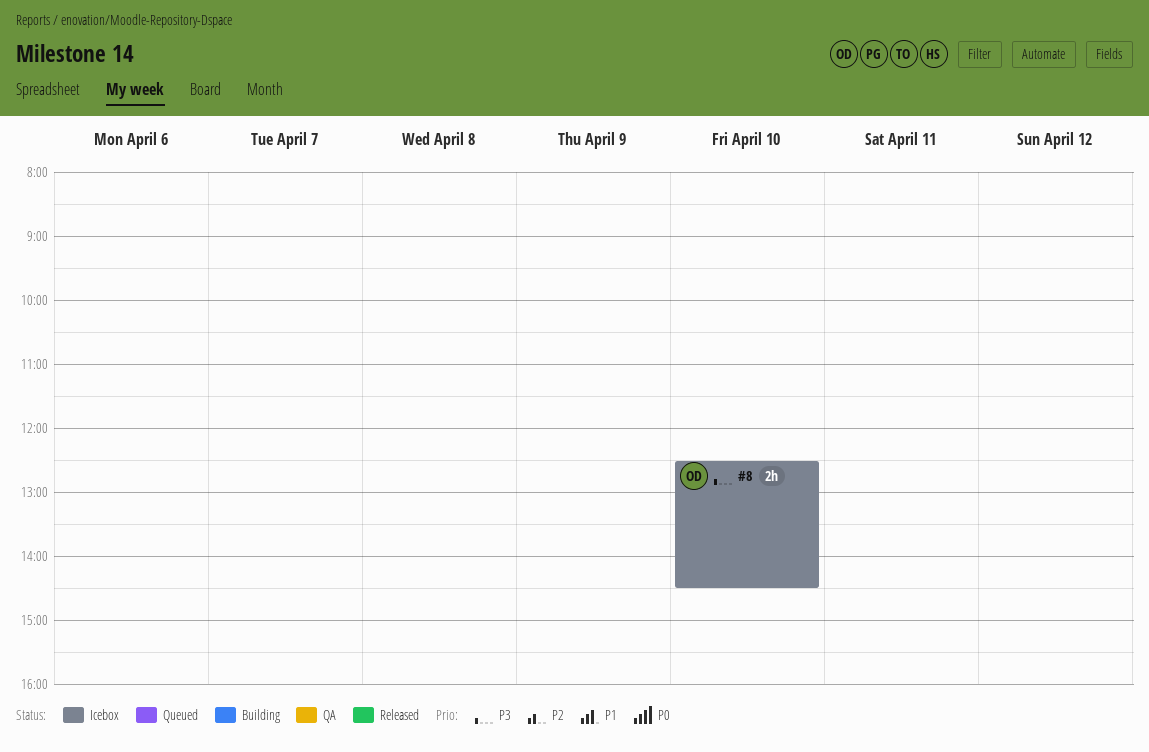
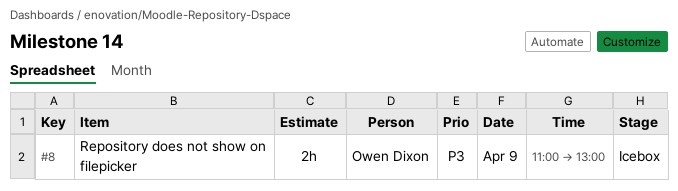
#8, day: Apr 10 -> Apr 9
#8, begins: 12:30 -> 11:00
#8, ends: 14:30 -> 13:00

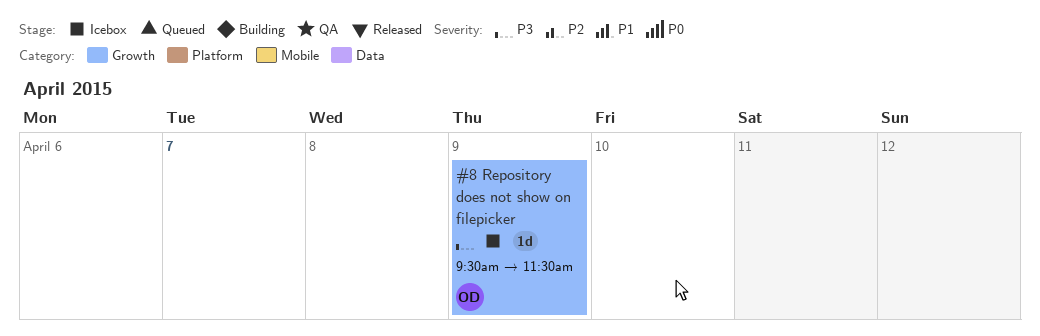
#8, estimate: 2h -> 1d
#8, begins: 11:00 -> 09:30
#8, ends: 13:00 -> 11:30

